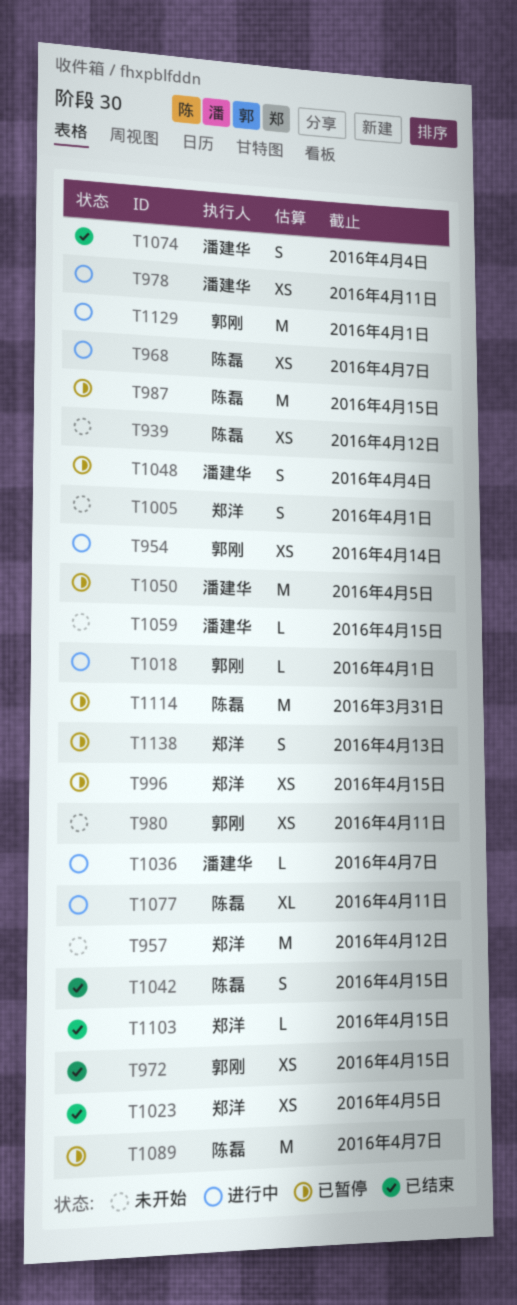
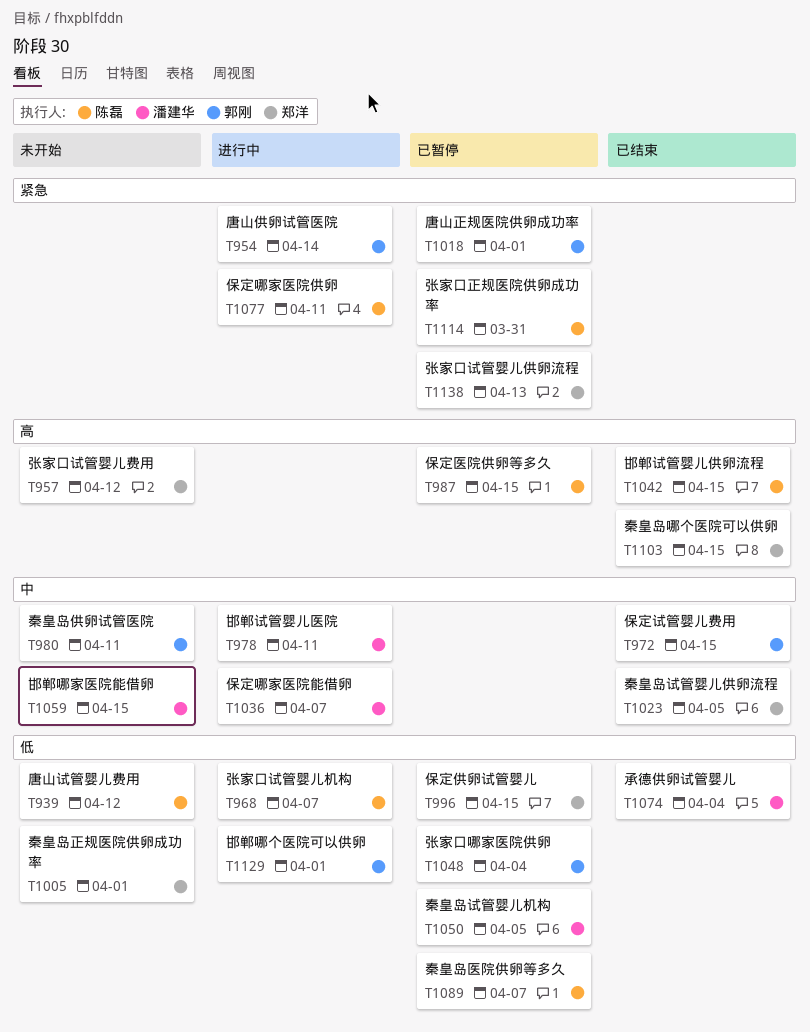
T1018, status: 进行中 -> 已暂停
T1048, owner: 潘建华 -> 郭刚

